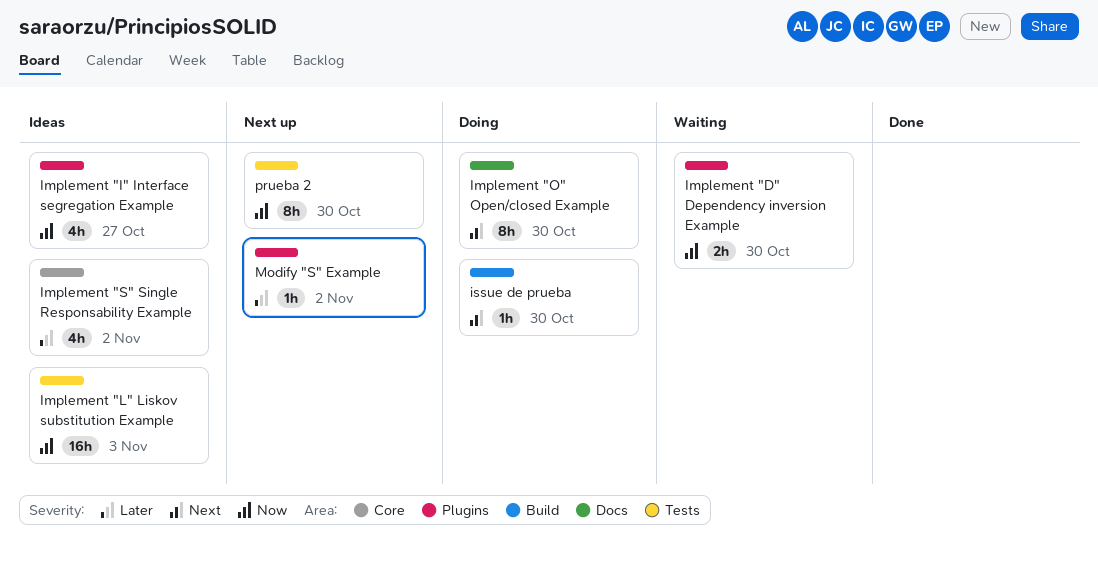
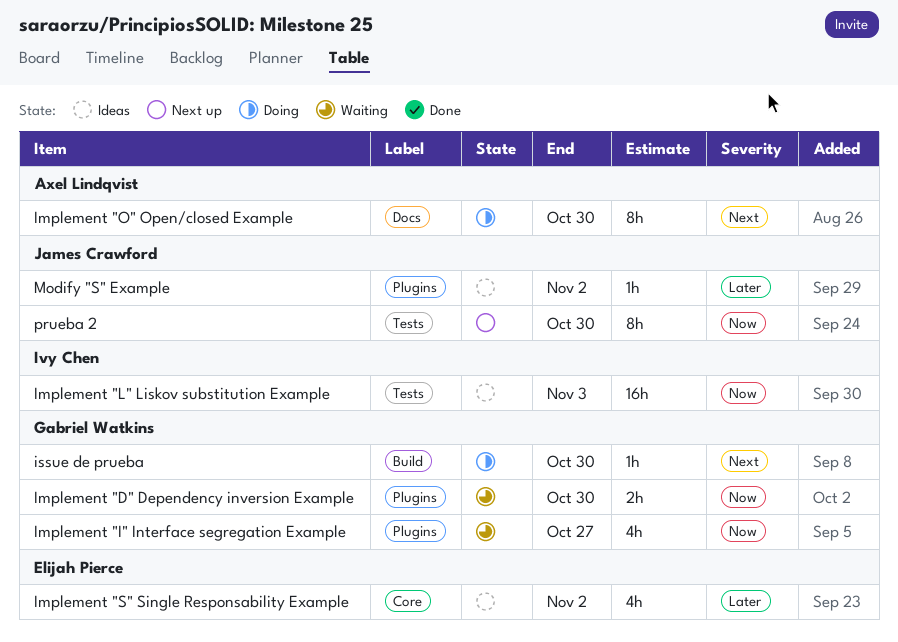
Implement "I" Interface segregation Example, status: Ideas -> Waiting
Modify "S" Example, status: Next up -> Ideas

